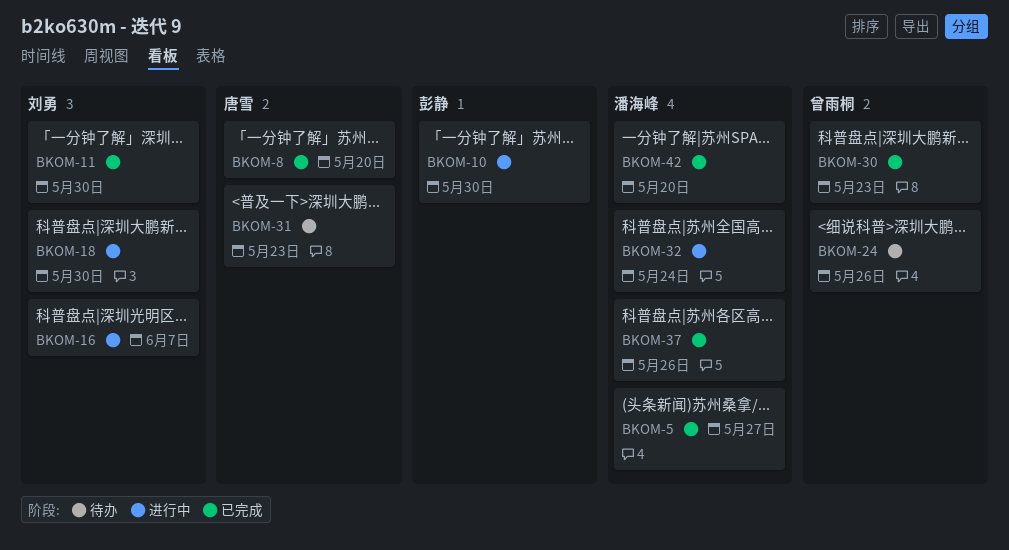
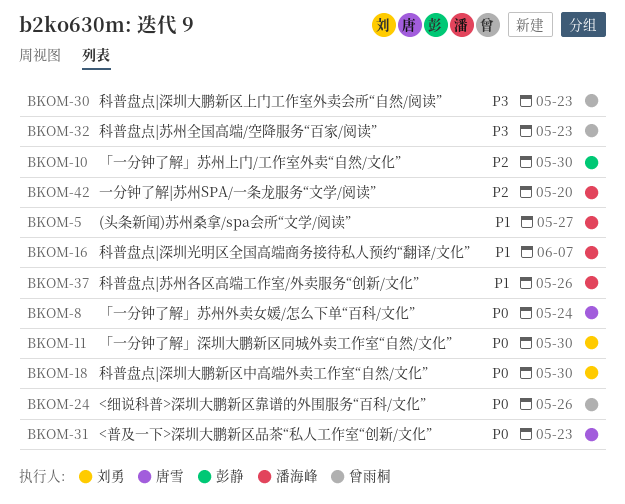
BKOM-8, due: May 20 -> May 24
BKOM-16, owner: 刘勇 -> 潘海峰
BKOM-32, owner: 潘海峰 -> 曾雨桐
BKOM-32, due: May 24 -> May 23

